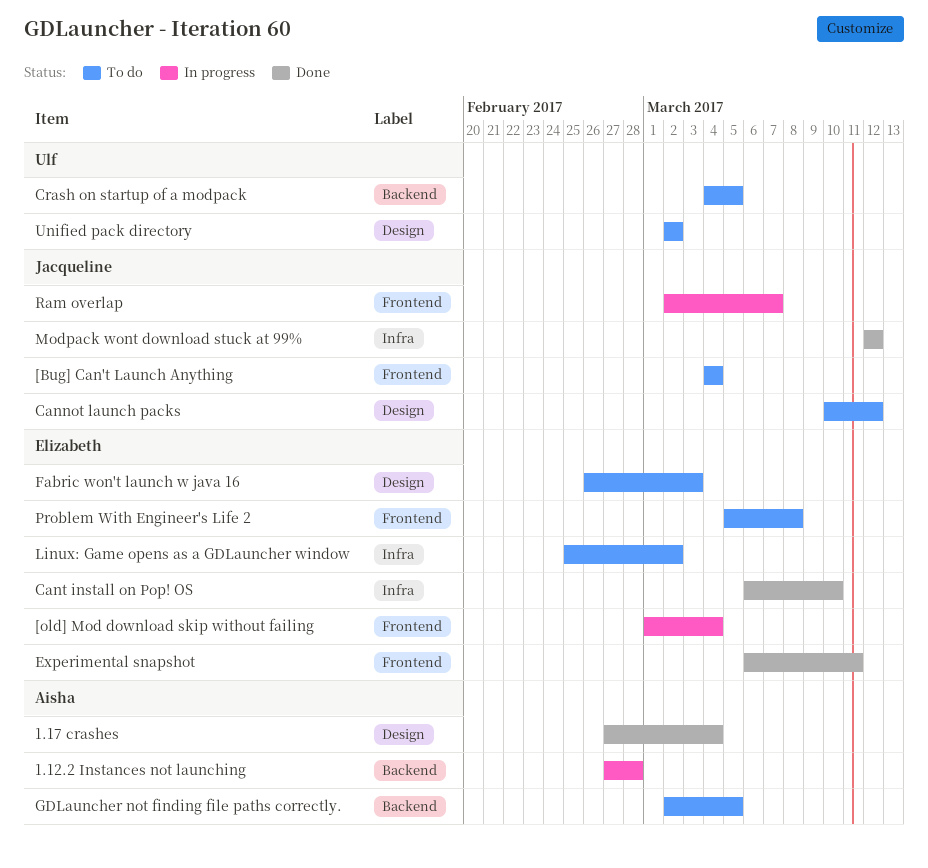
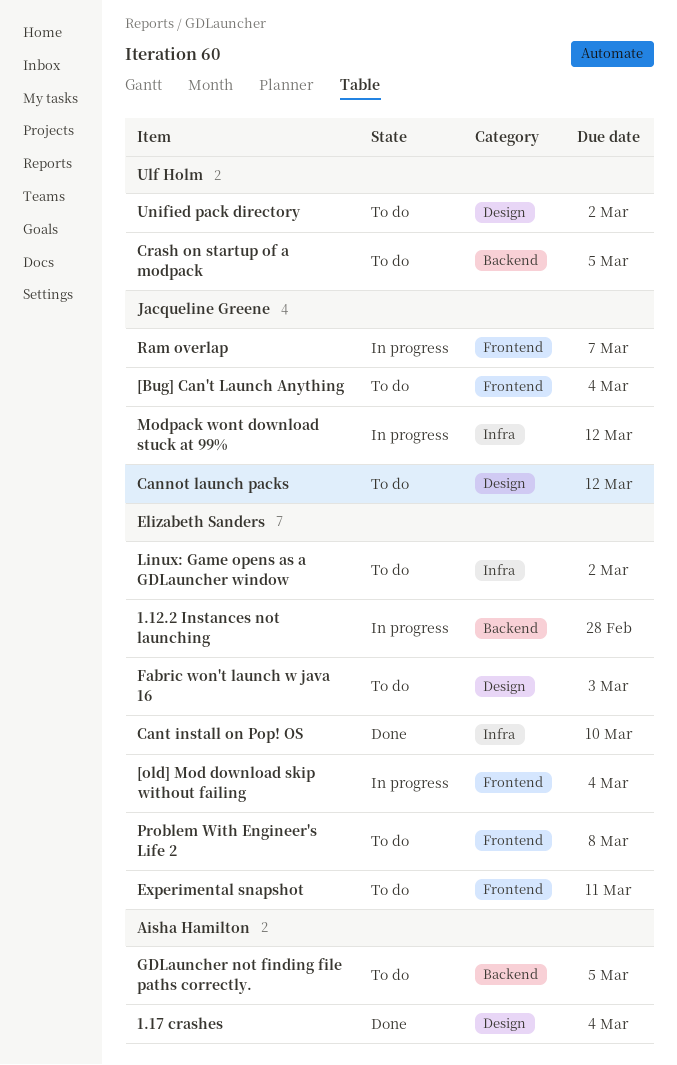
1.12.2 Instances not launching, owner: Aisha Hamilton -> Elizabeth Sanders
Experimental snapshot, status: Done -> To do
Modpack wont download stuck at 99%, status: Done -> In progress

